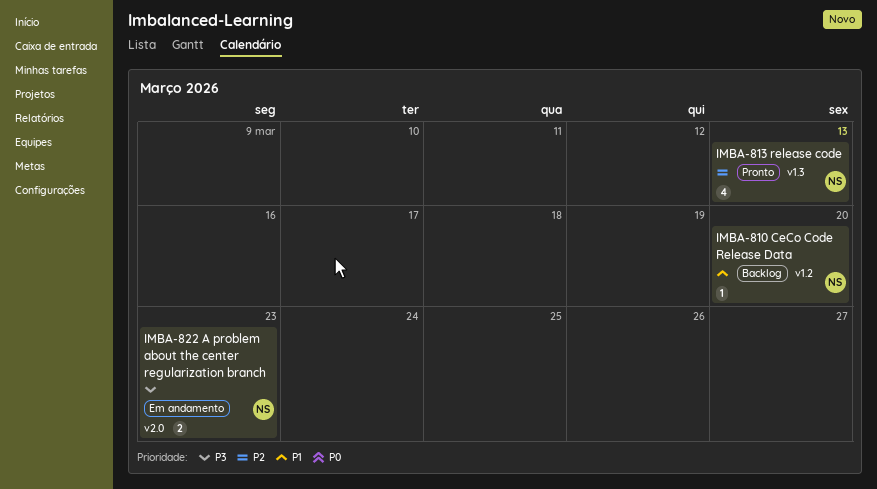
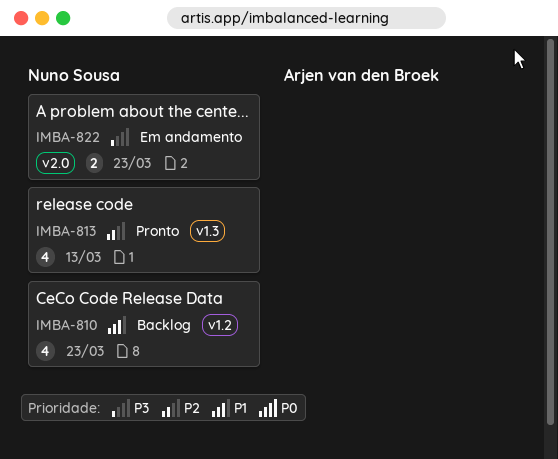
IMBA-810, estimate: 1 -> 4
IMBA-810, due: Mar 20 -> Mar 23

